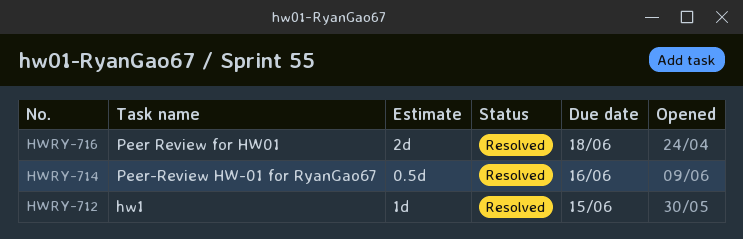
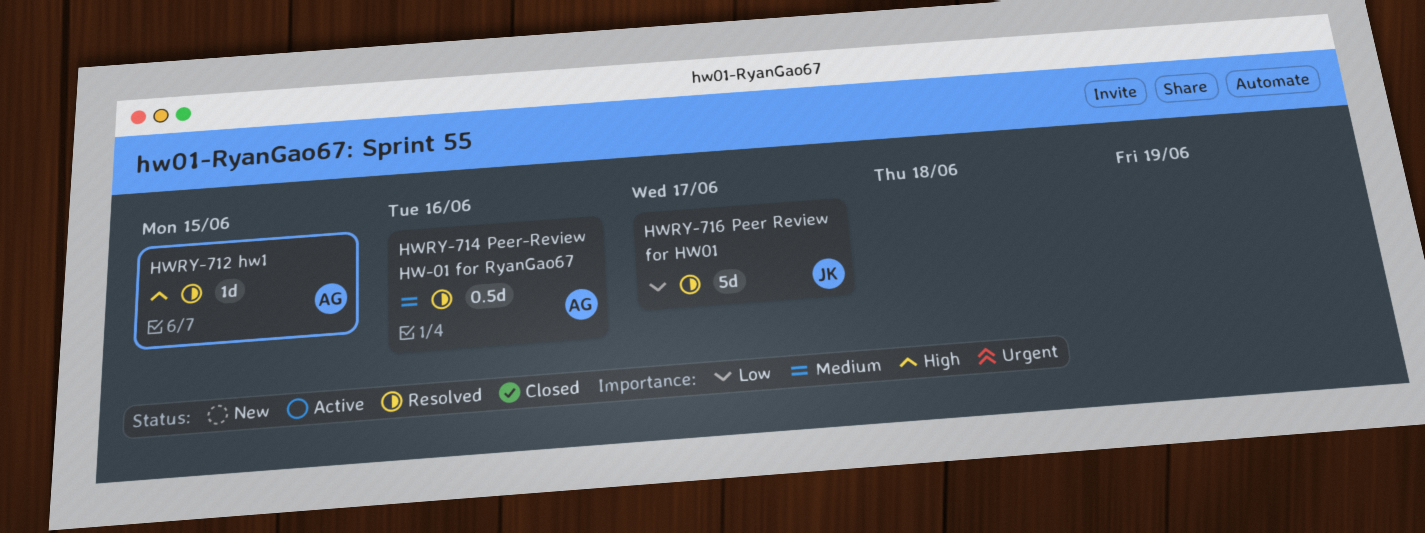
HWRY-716, estimate: 2d -> 5d
HWRY-716, due: Jun 18 -> Jun 17

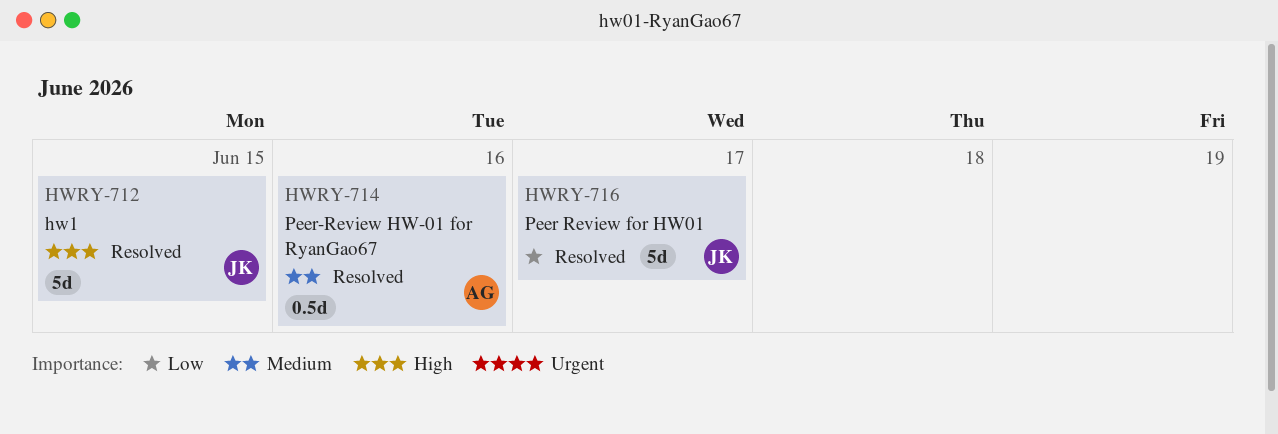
HWRY-712, owner: AG -> JK
HWRY-712, estimate: 1d -> 5d

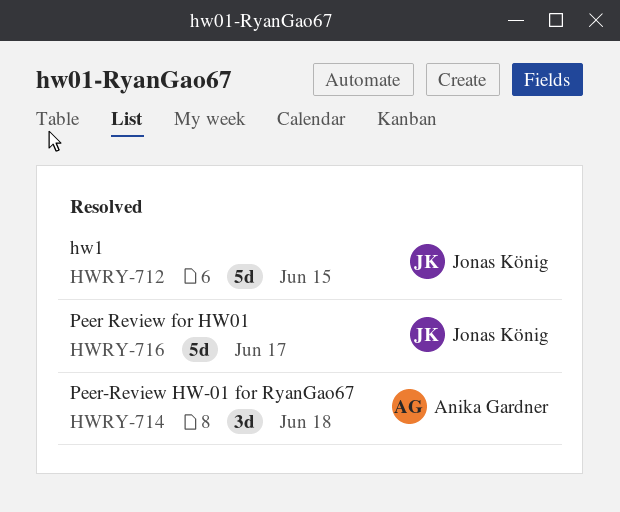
HWRY-714, estimate: 0.5d -> 3d
HWRY-714, due: Jun 16 -> Jun 18

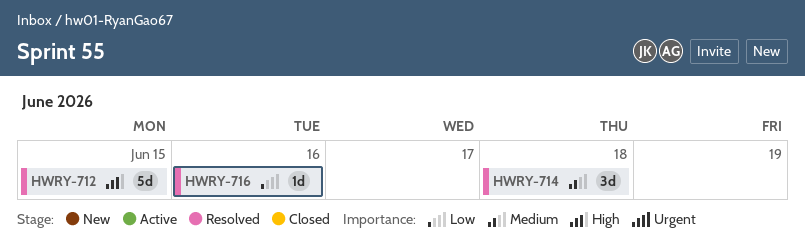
HWRY-716, estimate: 5d -> 1d
HWRY-716, due: Jun 17 -> Jun 16

